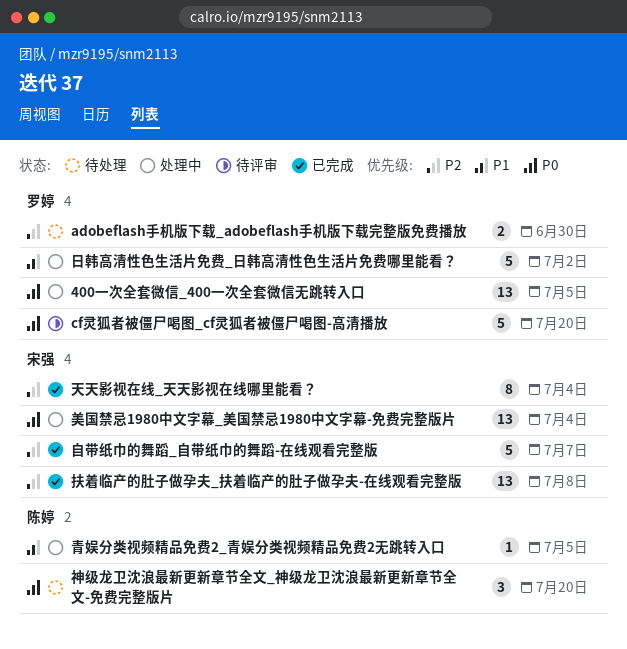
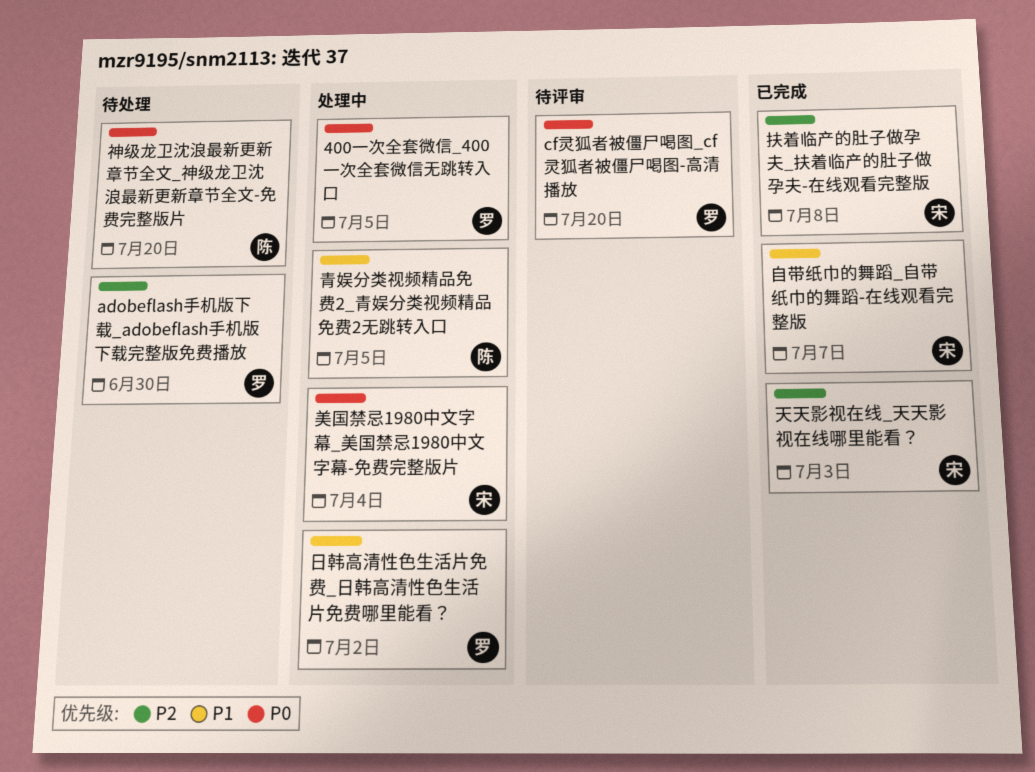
天天影视在线_天天影视在线哪里能看？, due: Jul 4 -> Jul 3
自带纸巾的舞蹈_自带纸巾的舞蹈-在线观看完整版, priority: P2 -> P1

